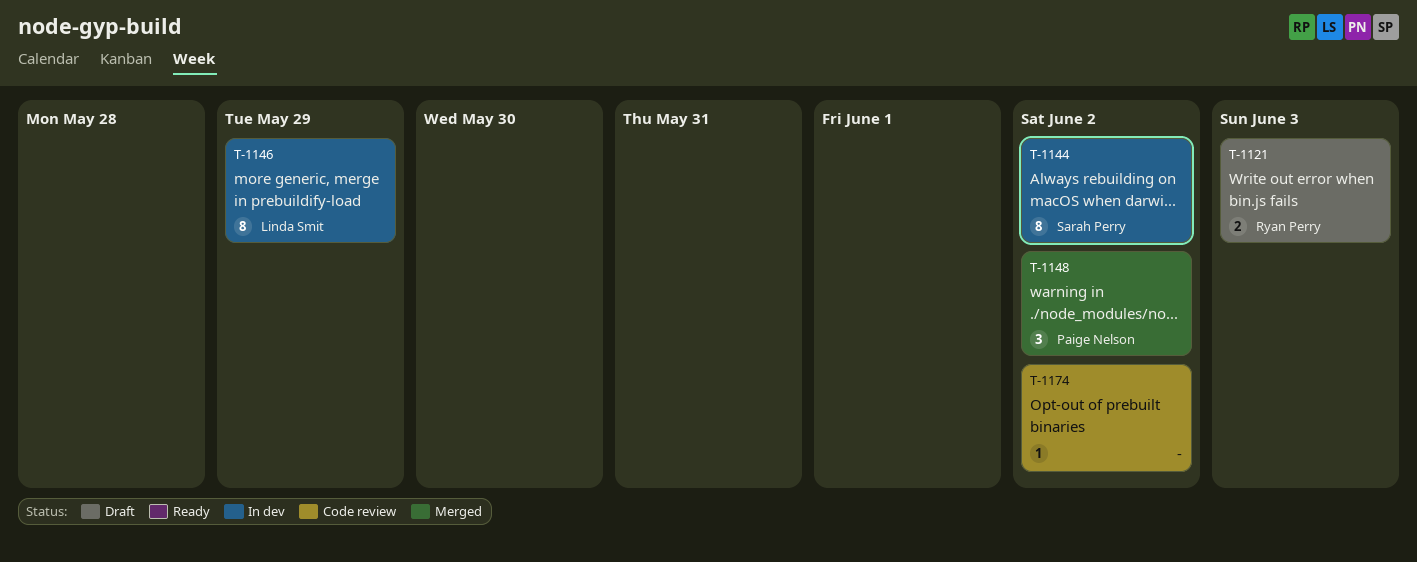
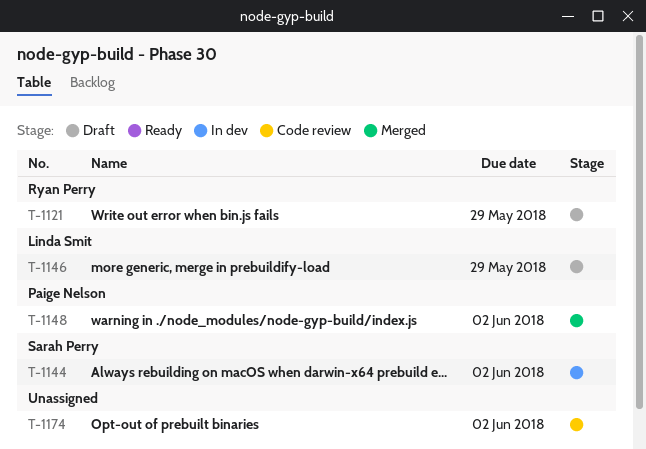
T-1121, due: Jun 3 -> May 29
T-1146, status: In dev -> Draft

